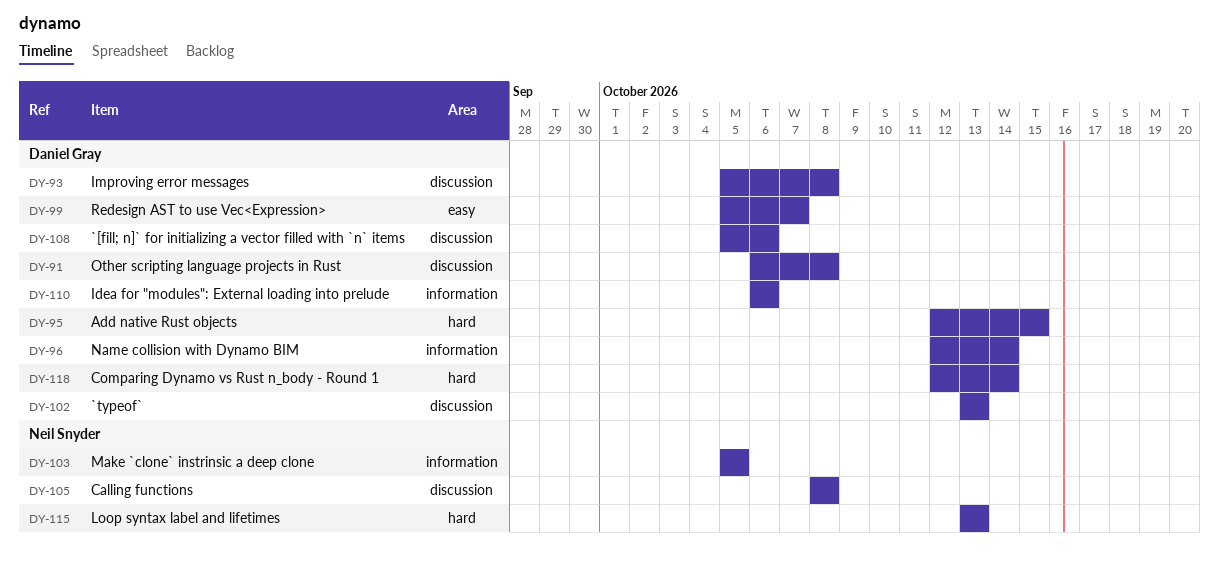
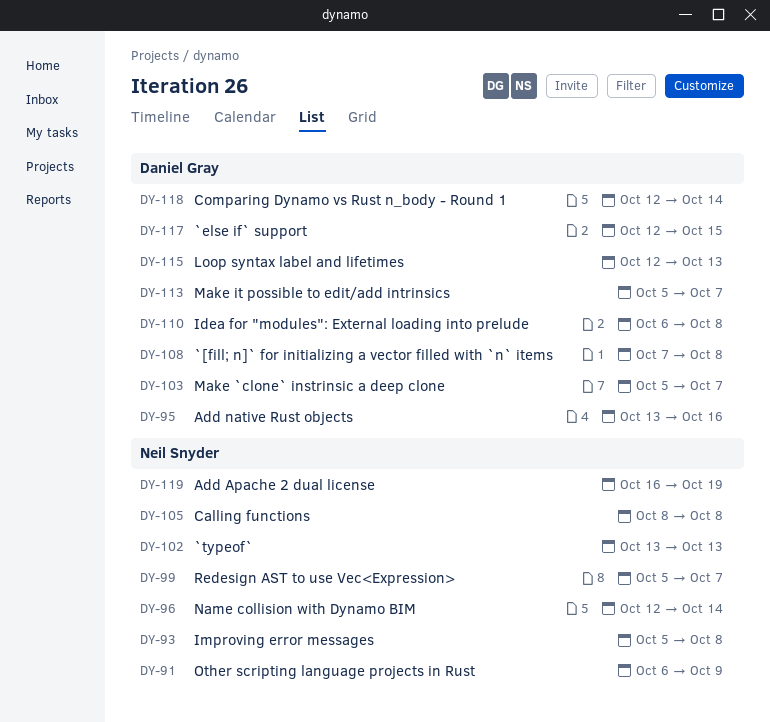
DY-91, owner: Daniel Gray -> Neil Snyder
DY-91, due: Oct 8 -> Oct 9
DY-93, owner: Daniel Gray -> Neil Snyder
DY-95, start: Oct 12 -> Oct 13
DY-95, due: Oct 15 -> Oct 16
DY-96, owner: Daniel Gray -> Neil Snyder
DY-99, owner: Daniel Gray -> Neil Snyder
DY-102, owner: Daniel Gray -> Neil Snyder
DY-103, owner: Neil Snyder -> Daniel Gray
DY-103, due: Oct 5 -> Oct 7
DY-108, start: Oct 5 -> Oct 7
DY-108, due: Oct 6 -> Oct 8
DY-110, due: Oct 6 -> Oct 8
DY-113: none -> present
DY-115, owner: Neil Snyder -> Daniel Gray
DY-115, start: Oct 13 -> Oct 12
DY-117: none -> present
DY-119: none -> present

